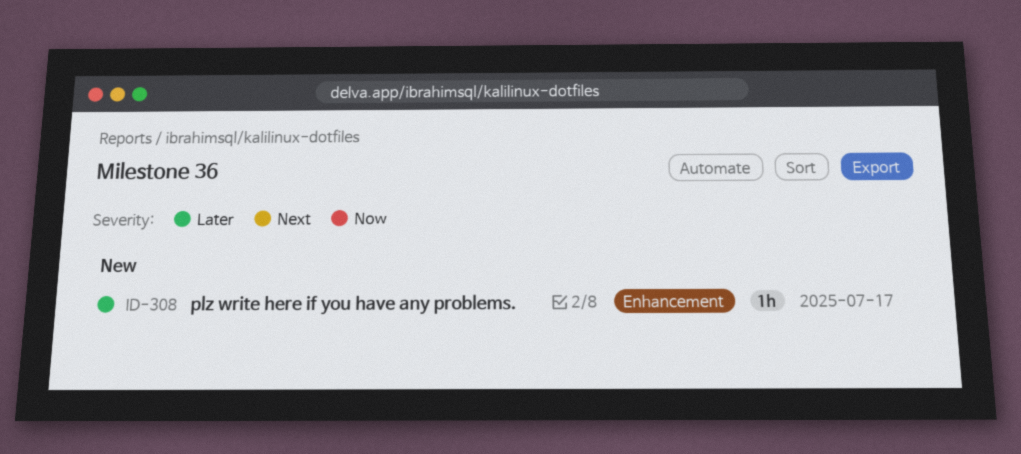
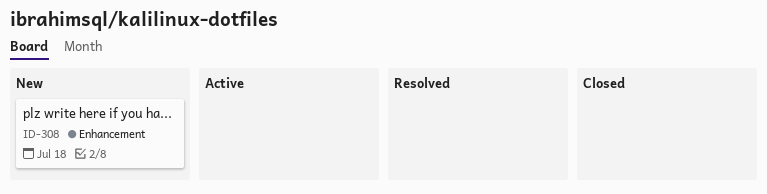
ID-308, due: Jul 17 -> Jul 18

